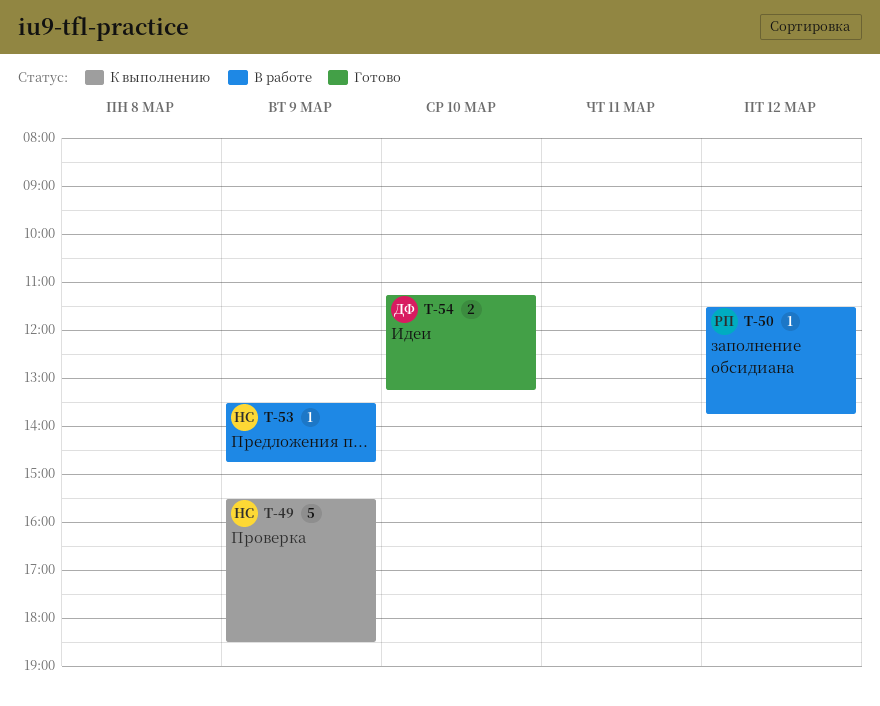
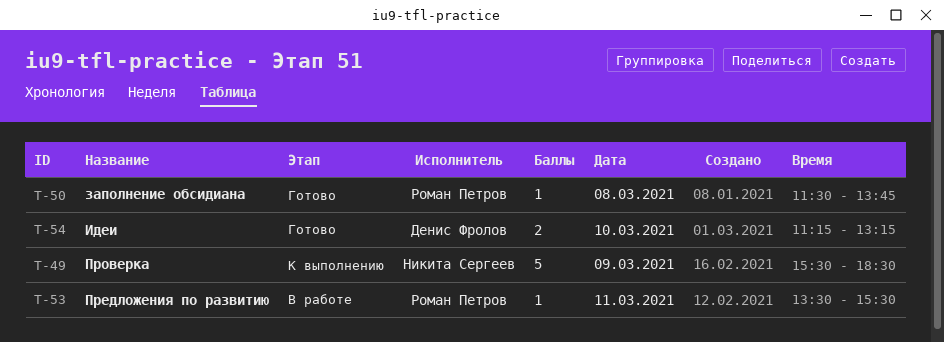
T-50, status: В работе -> Готово
T-50, day: Mar 12 -> Mar 8
T-53, owner: Никита Сергеев -> Роман Петров
T-53, day: Mar 9 -> Mar 11
T-53, ends: 14:45 -> 15:30

